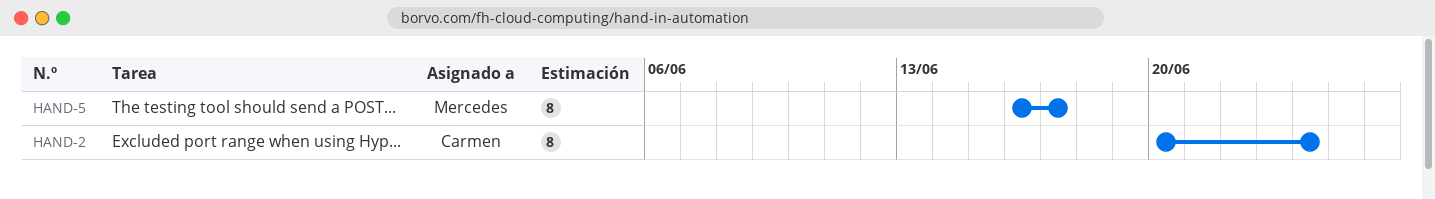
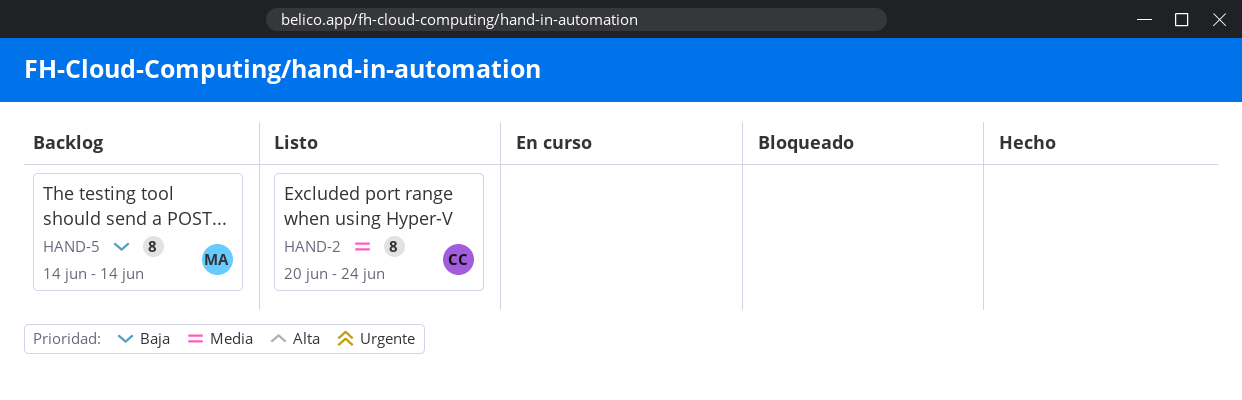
HAND-5, start: Jun 16 -> Jun 14
HAND-5, due: Jun 17 -> Jun 14

